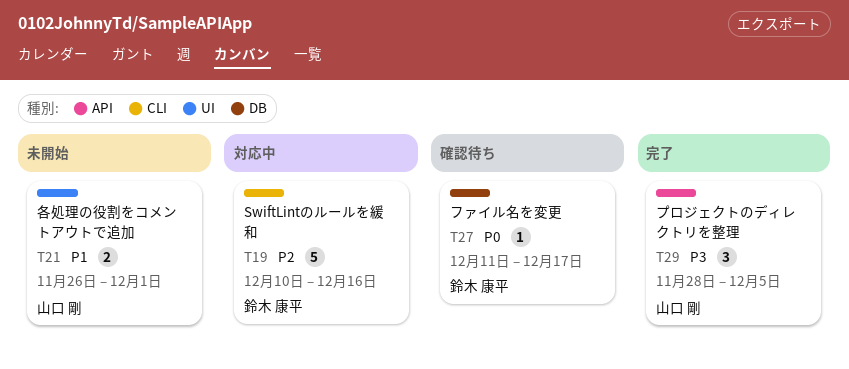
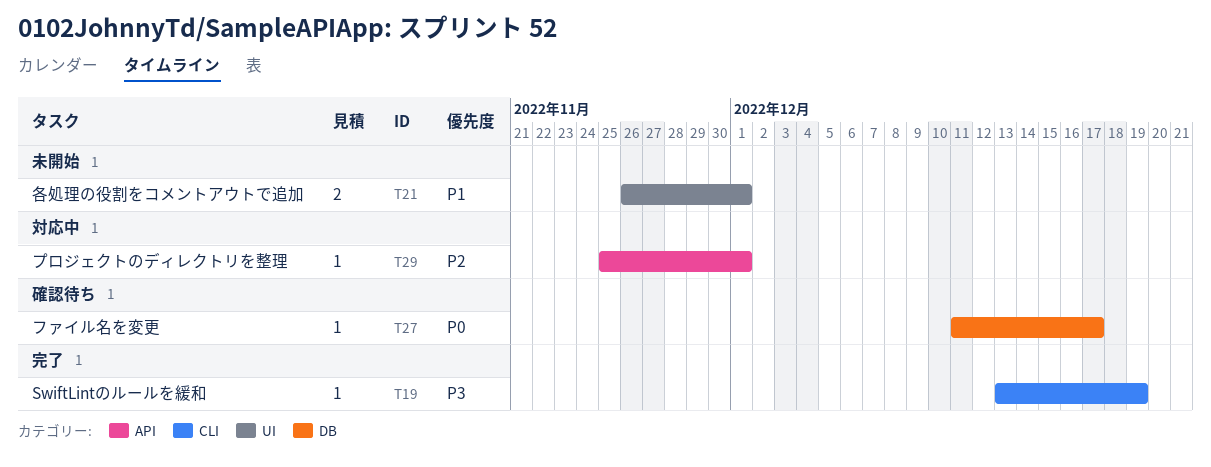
T19, status: 対応中 -> 完了
T19, priority: P2 -> P3
T19, estimate: 5 -> 1
T19, start: Dec 10 -> Dec 13
T19, due: Dec 16 -> Dec 19
T29, status: 完了 -> 対応中
T29, priority: P3 -> P2
T29, estimate: 3 -> 1
T29, start: Nov 28 -> Nov 25
T29, due: Dec 5 -> Dec 1

